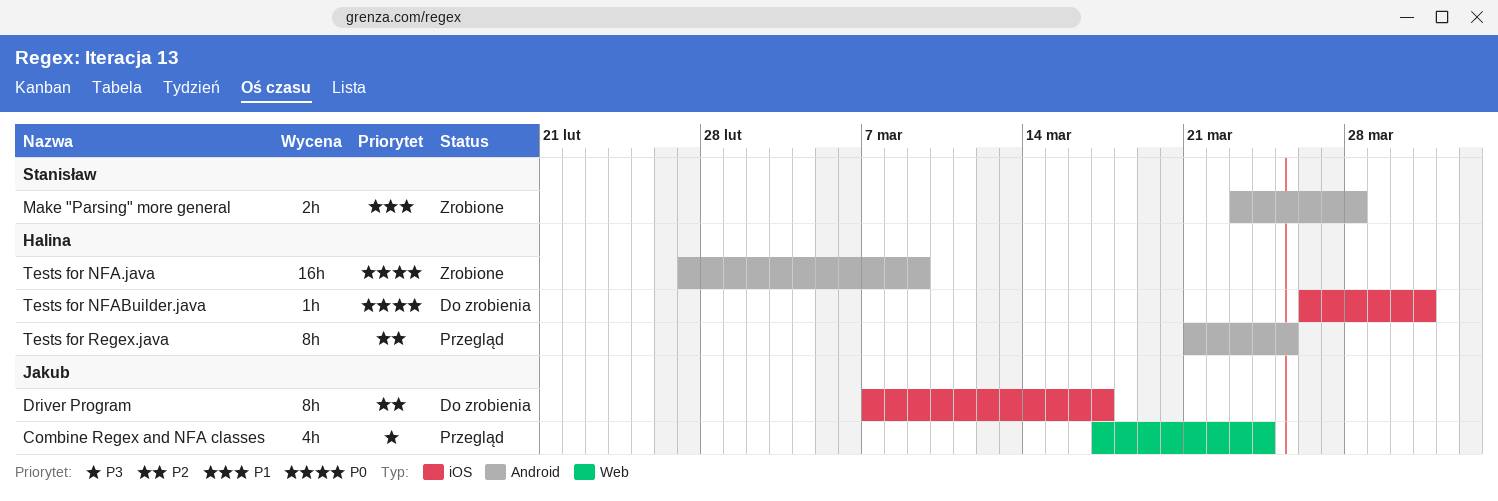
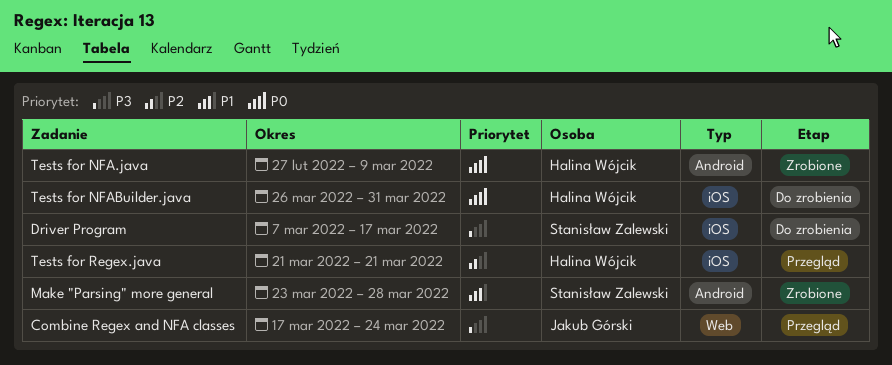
Driver Program, owner: Jakub Górski -> Stanisław Zalewski
Driver Program, priority: P2 -> P3
Tests for Regex.java, label: Android -> iOS
Tests for Regex.java, due: Mar 25 -> Mar 21

